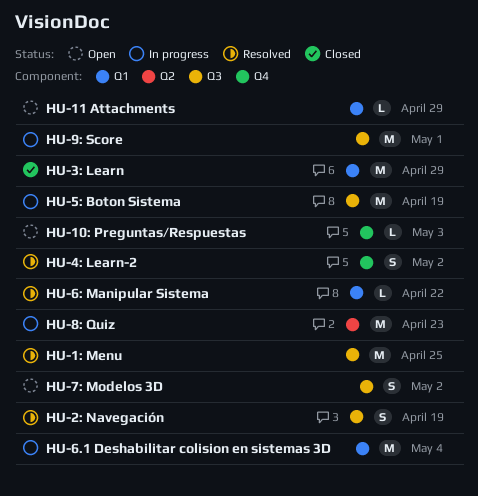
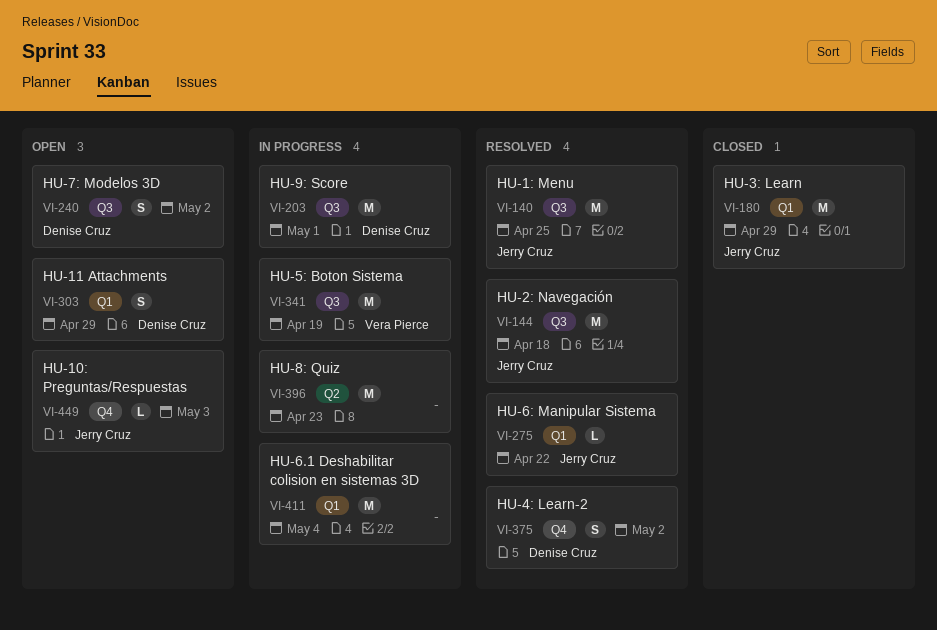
HU-11 Attachments, estimate: L -> S
HU-2: Navegación, estimate: S -> M
HU-2: Navegación, due: Apr 19 -> Apr 18

